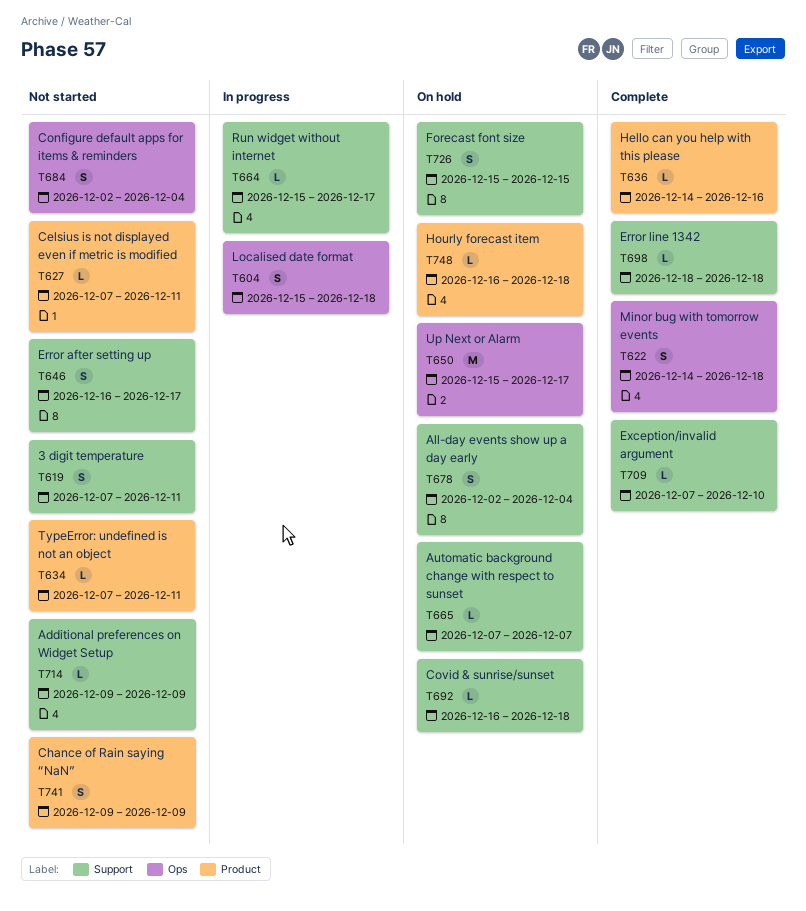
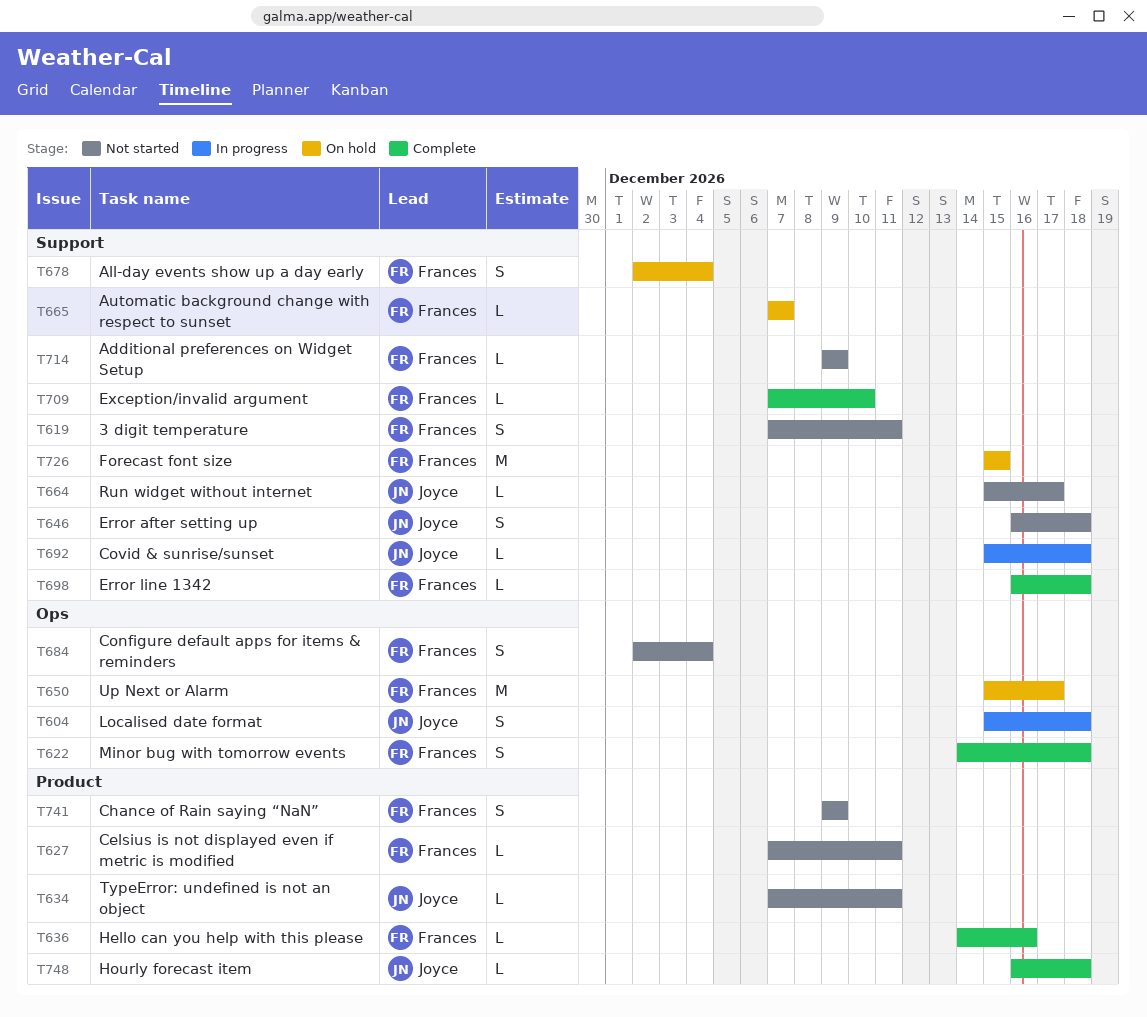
T646, due: Dec 17 -> Dec 18
T664, status: In progress -> Not started
T692, status: On hold -> In progress
T692, start: Dec 16 -> Dec 15
T698, start: Dec 18 -> Dec 16
T726, estimate: S -> M
T748, status: On hold -> Complete

